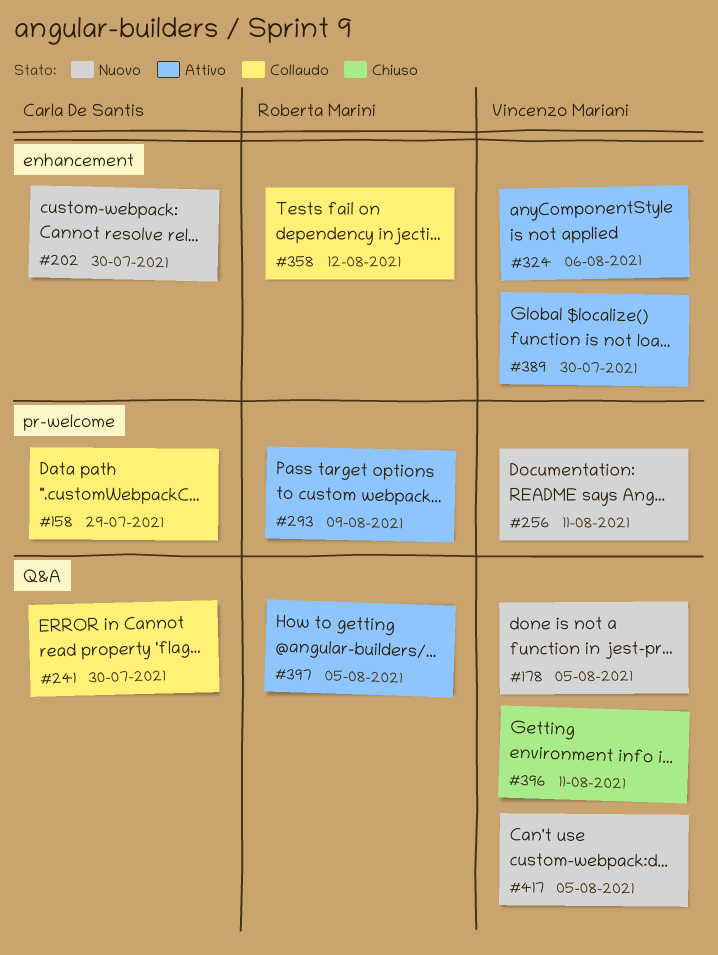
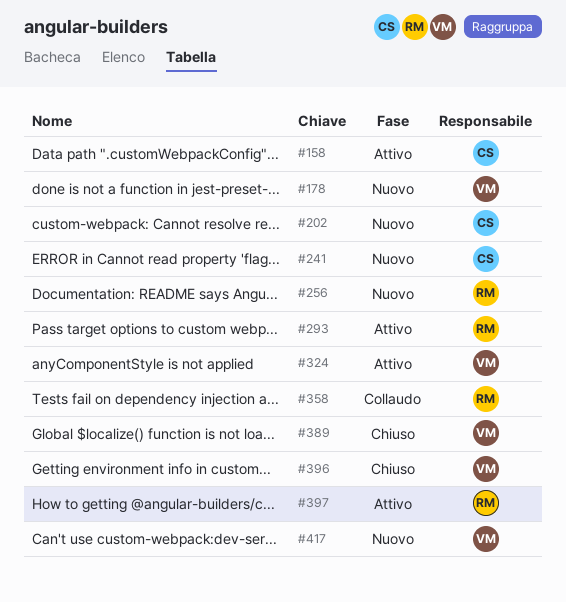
#158, status: Collaudo -> Attivo
#241, status: Collaudo -> Nuovo
#256, owner: Vincenzo Mariani -> Roberta Marini
#389, status: Attivo -> Chiuso

